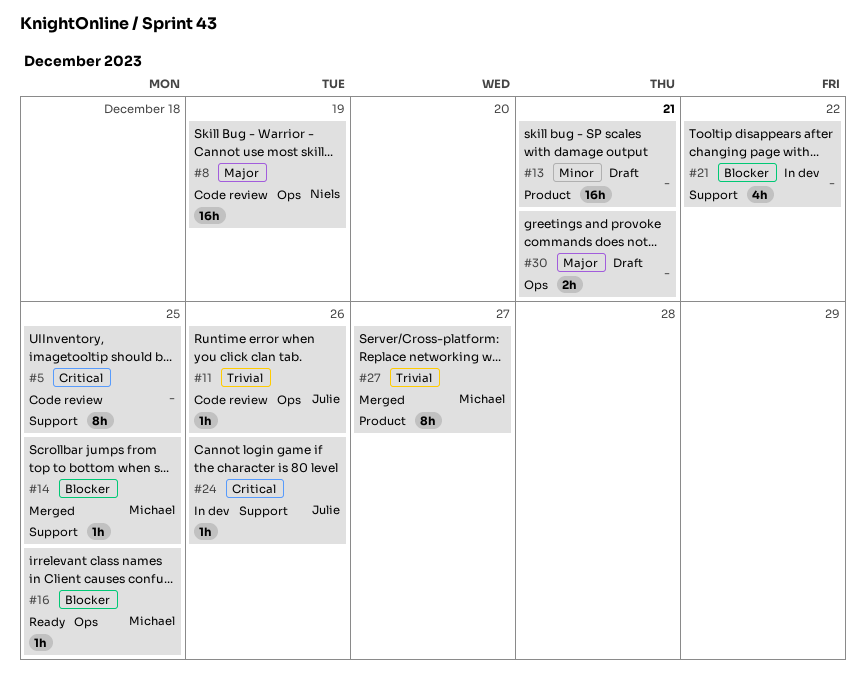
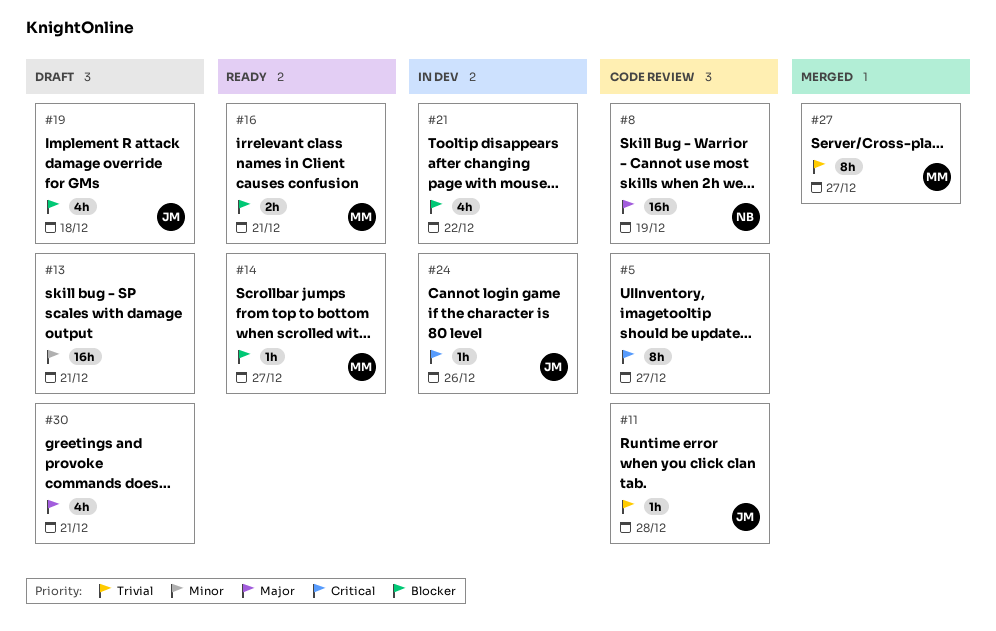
#5, due: Dec 25 -> Dec 27
#11, due: Dec 26 -> Dec 28
#14, status: Merged -> Ready
#14, due: Dec 25 -> Dec 27
#16, estimate: 1h -> 2h
#16, due: Dec 25 -> Dec 21
#19: none -> present
#30, estimate: 2h -> 4h

